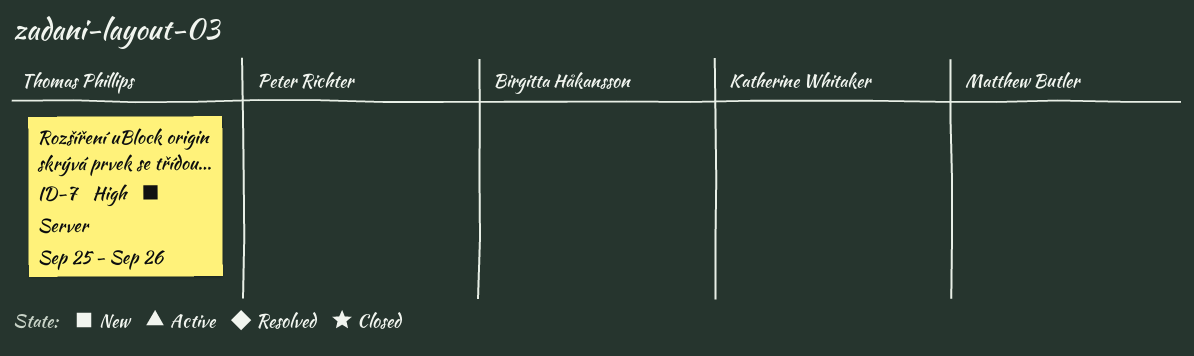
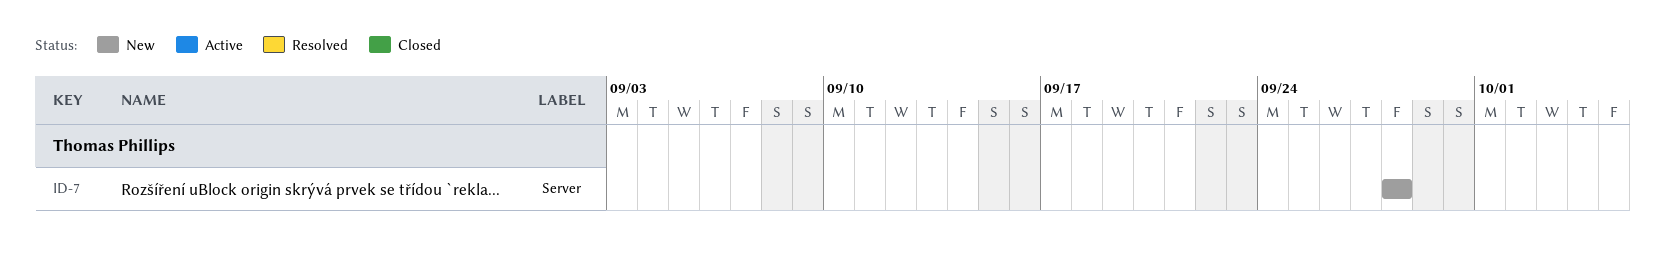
ID-7, start: Sep 25 -> Sep 28
ID-7, due: Sep 26 -> Sep 28

